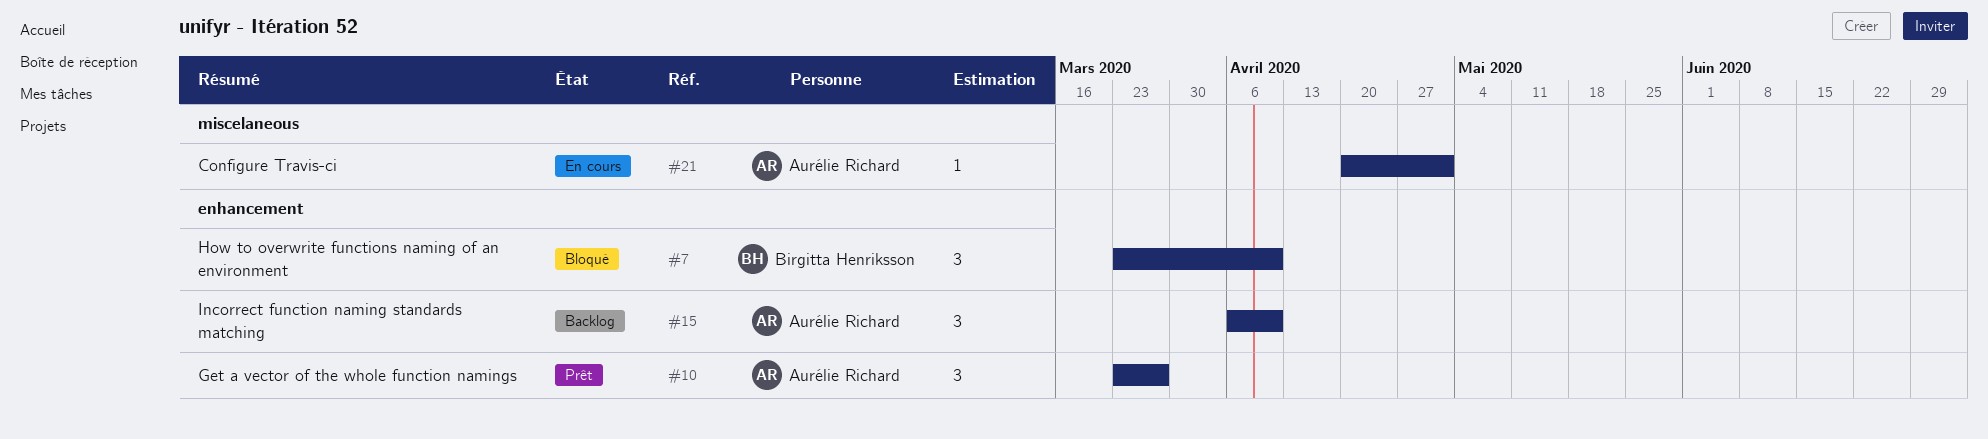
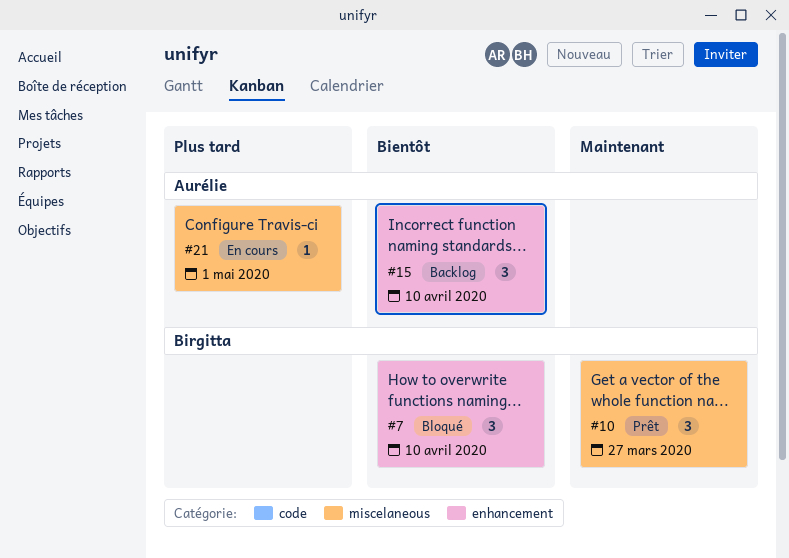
#10, owner: Aurélie Richard -> Birgitta Henriksson
#10, label: enhancement -> miscelaneous

